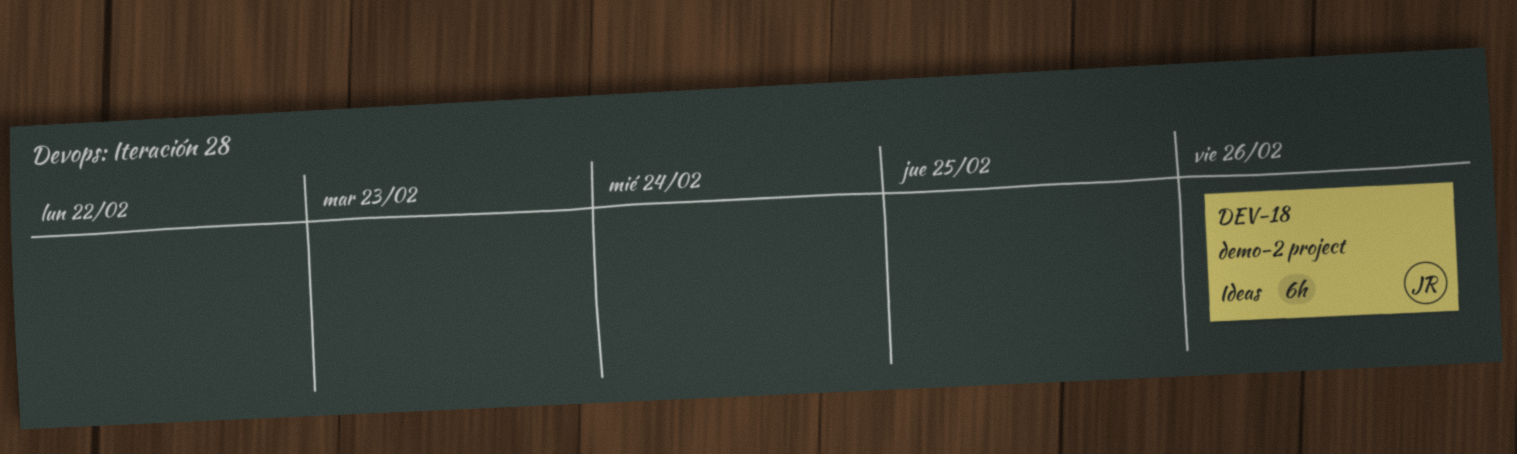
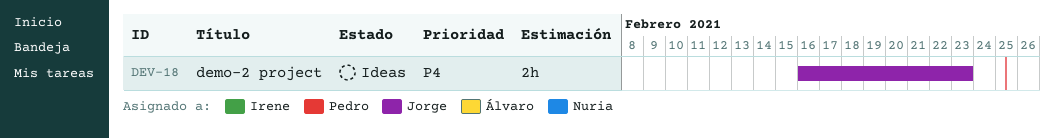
DEV-18, estimate: 6h -> 2h
DEV-18, due: Feb 26 -> Feb 23

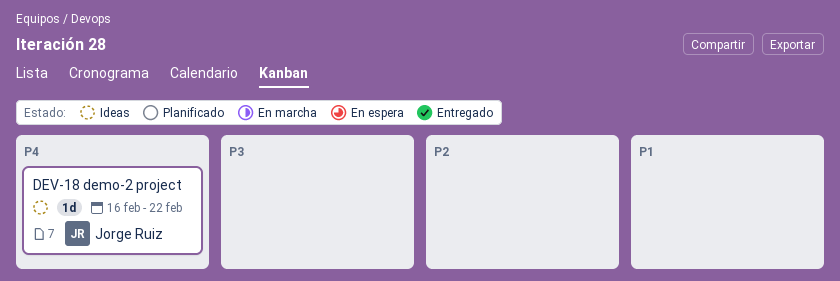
DEV-18, estimate: 2h -> 1d
DEV-18, due: Feb 23 -> Feb 22

